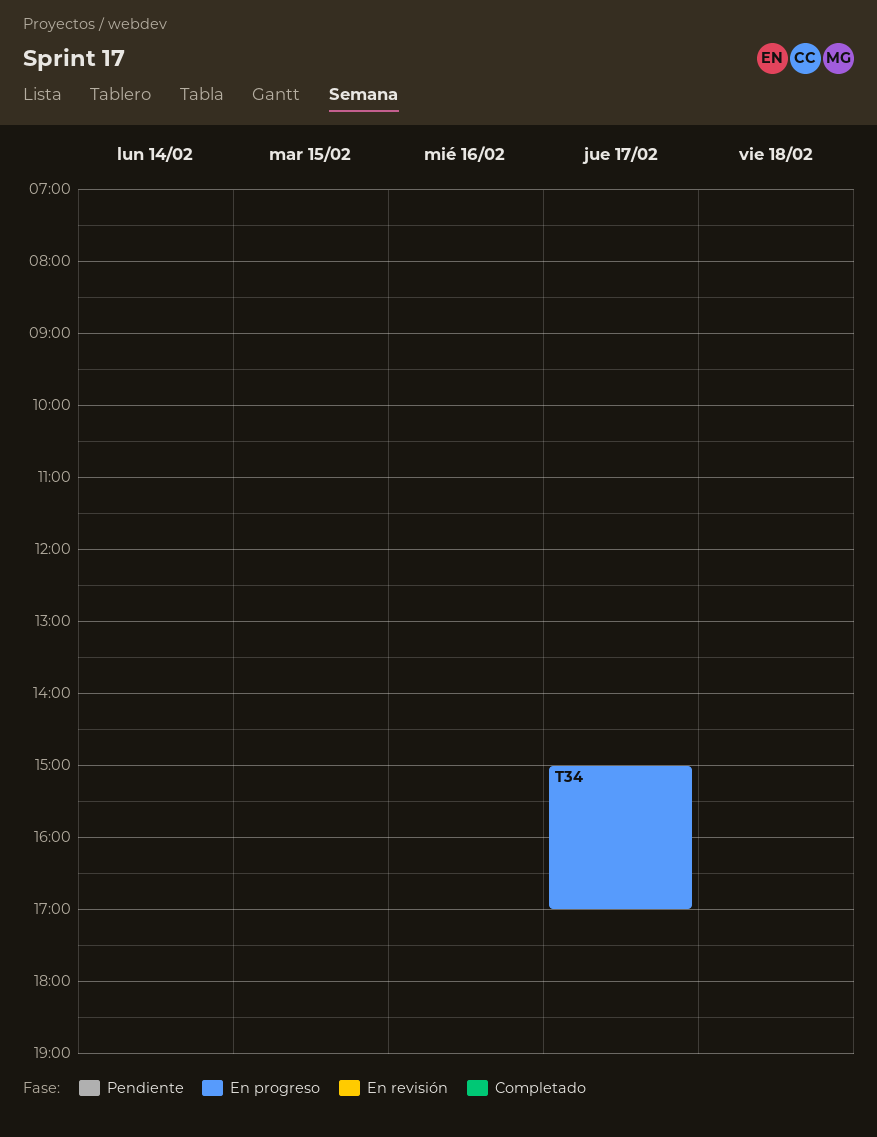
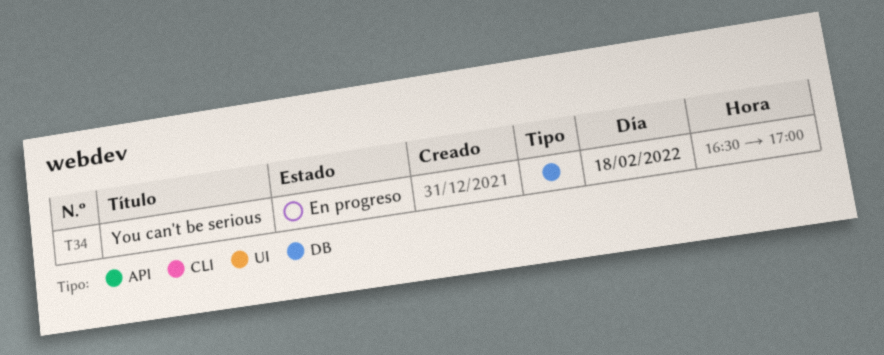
T34, day: Feb 17 -> Feb 18
T34, begins: 15:00 -> 16:30

